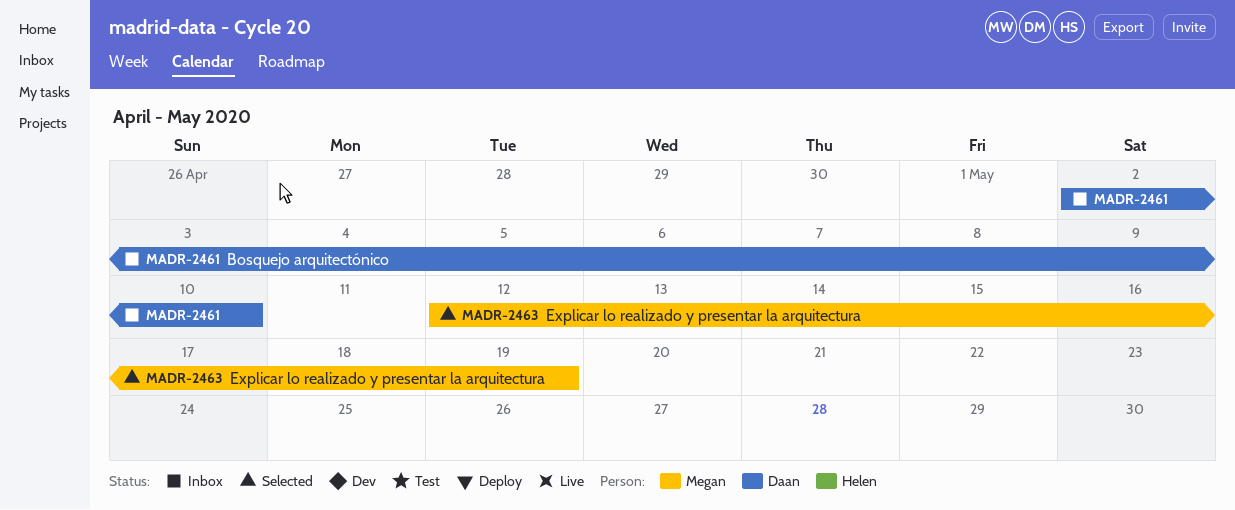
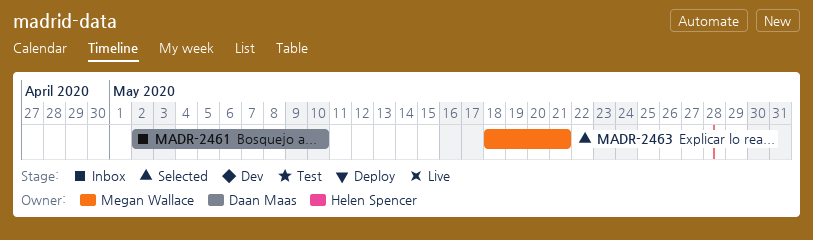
MADR-2463, start: May 12 -> May 18
MADR-2463, due: May 19 -> May 21

